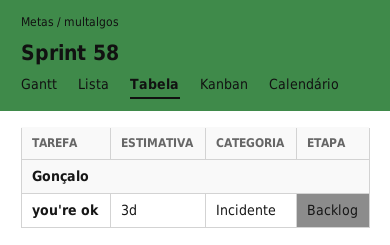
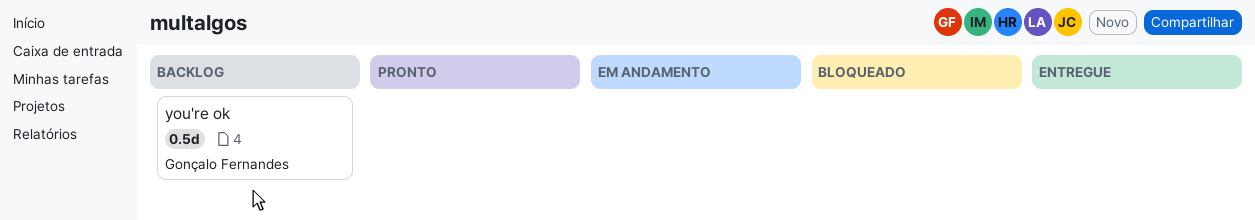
you're ok, estimate: 3d -> 0.5d

